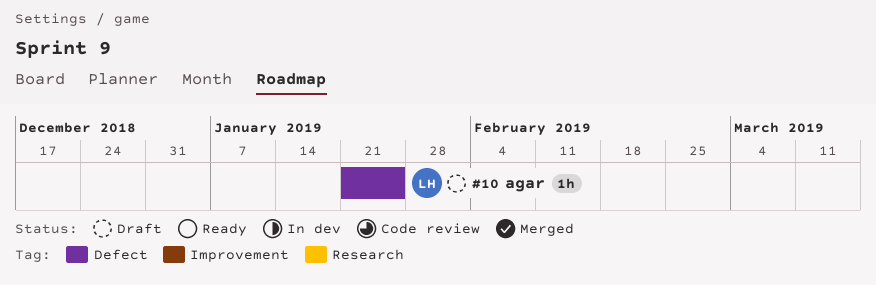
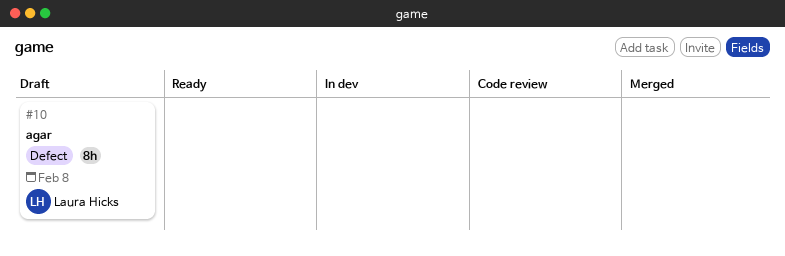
#10, estimate: 1h -> 8h
#10, due: Jan 25 -> Feb 8

